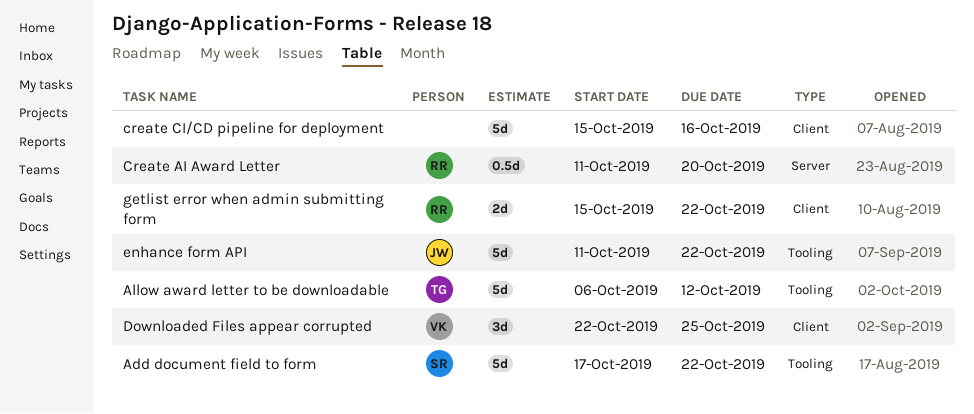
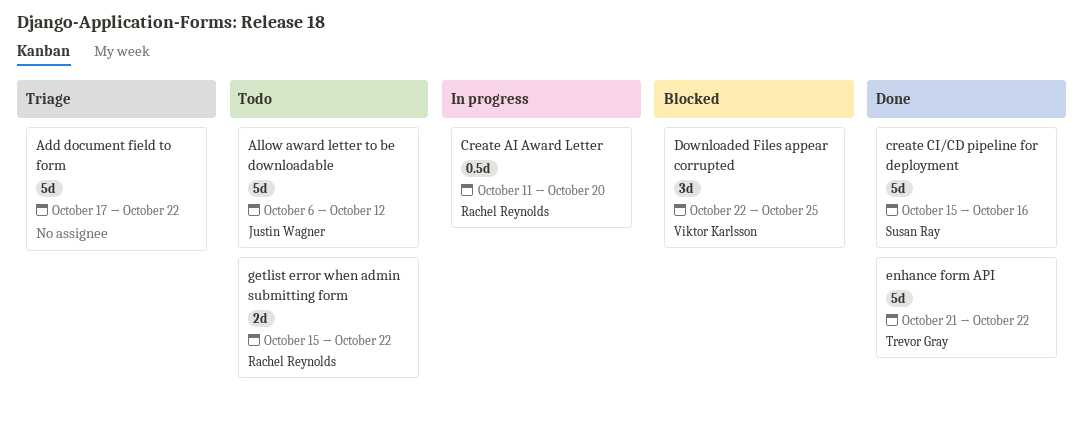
Add document field to form, owner: Susan Ray -> none
Allow award letter to be downloadable, owner: Trevor Gray -> Justin Wagner
create CI/CD pipeline for deployment, owner: none -> Susan Ray
enhance form API, owner: Justin Wagner -> Trevor Gray
enhance form API, start: Oct 11 -> Oct 21

